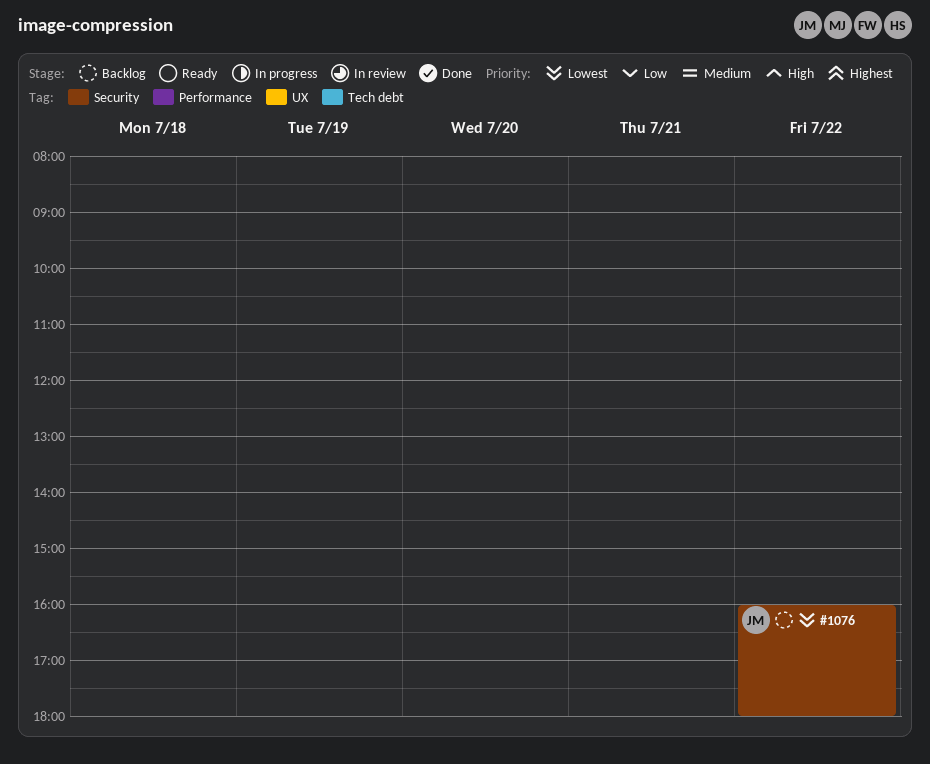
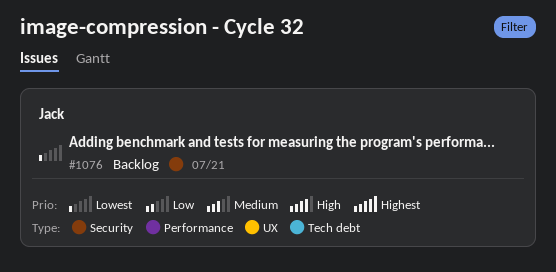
#1076, day: Jul 22 -> Jul 21

